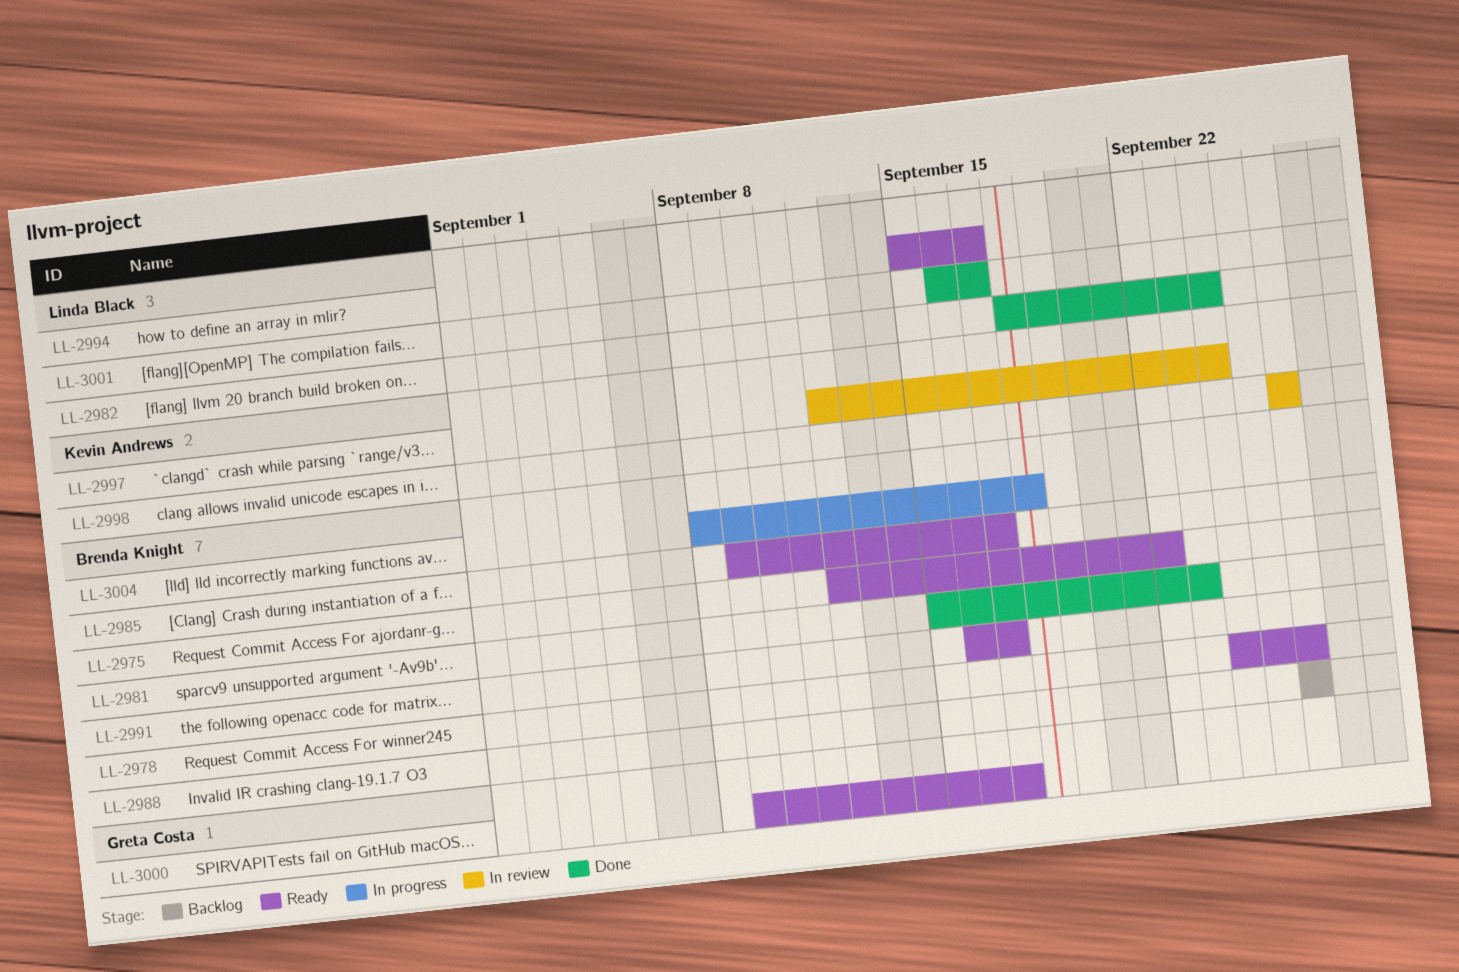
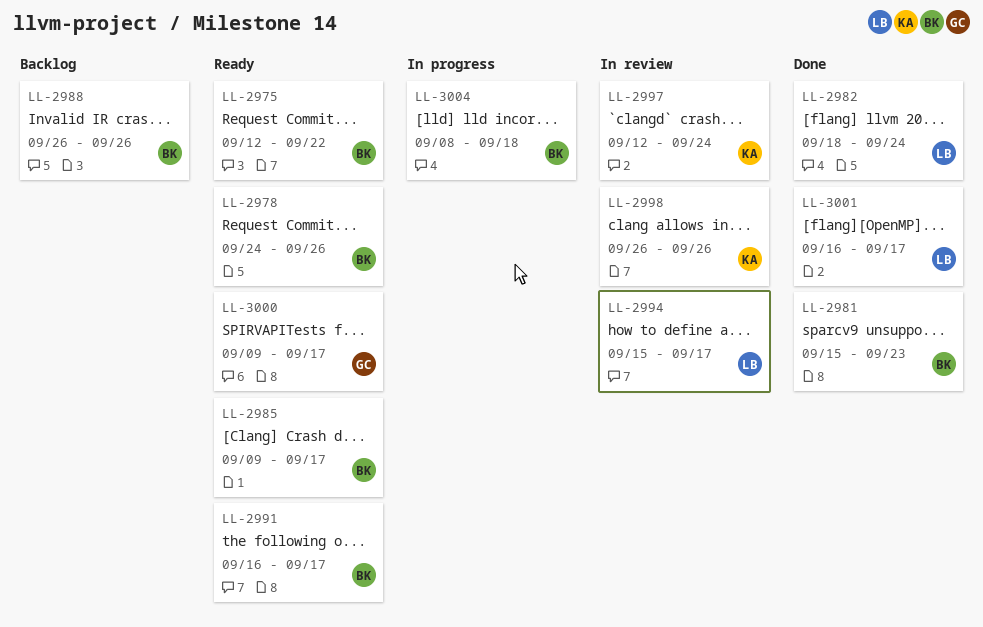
LL-2994, status: Ready -> In review

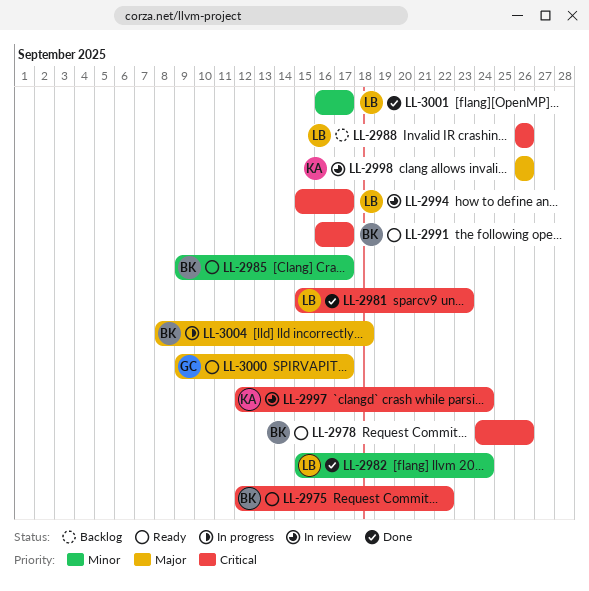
LL-2981, owner: BK -> LB
LL-2982, start: Sep 18 -> Sep 15
LL-2988, owner: BK -> LB

